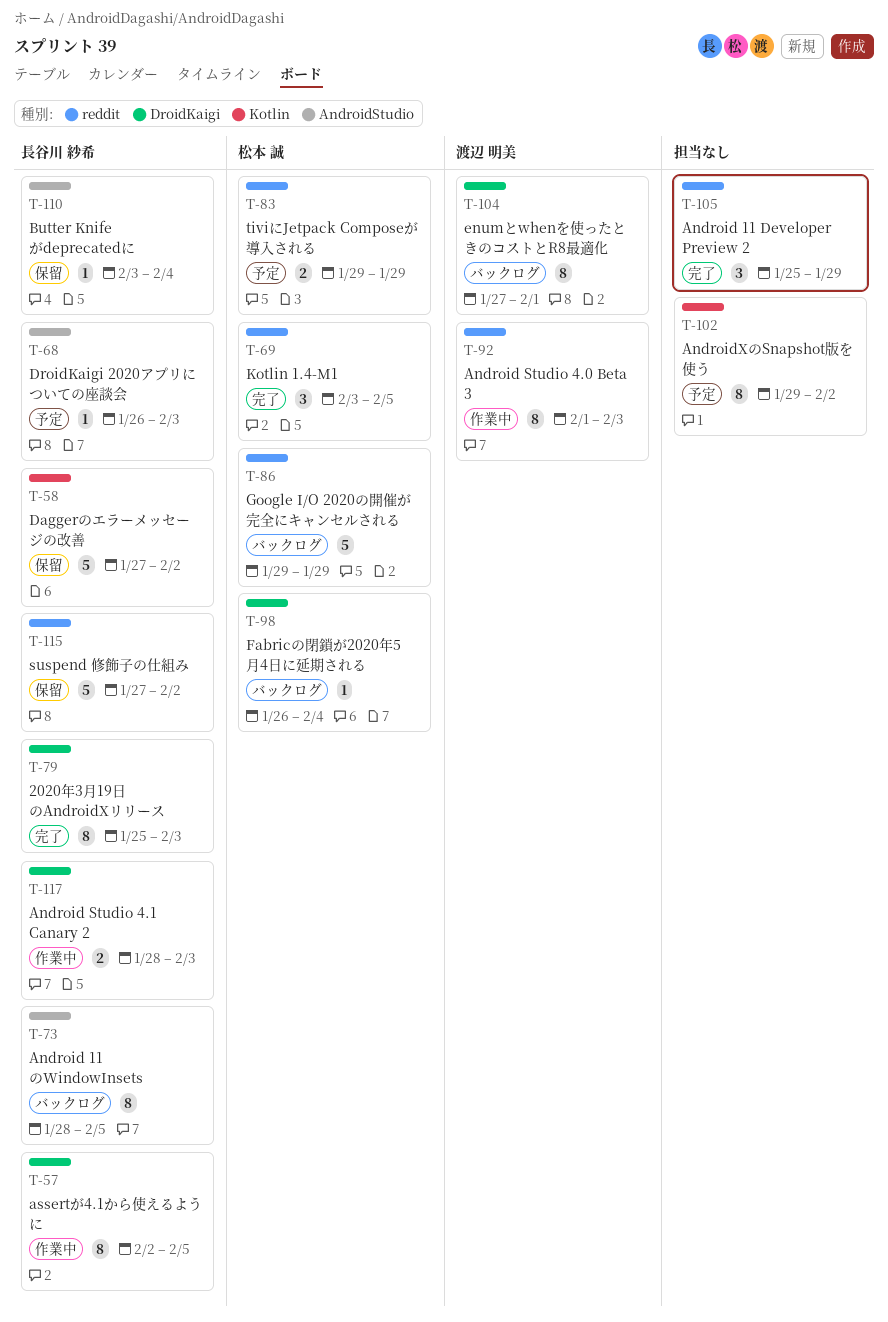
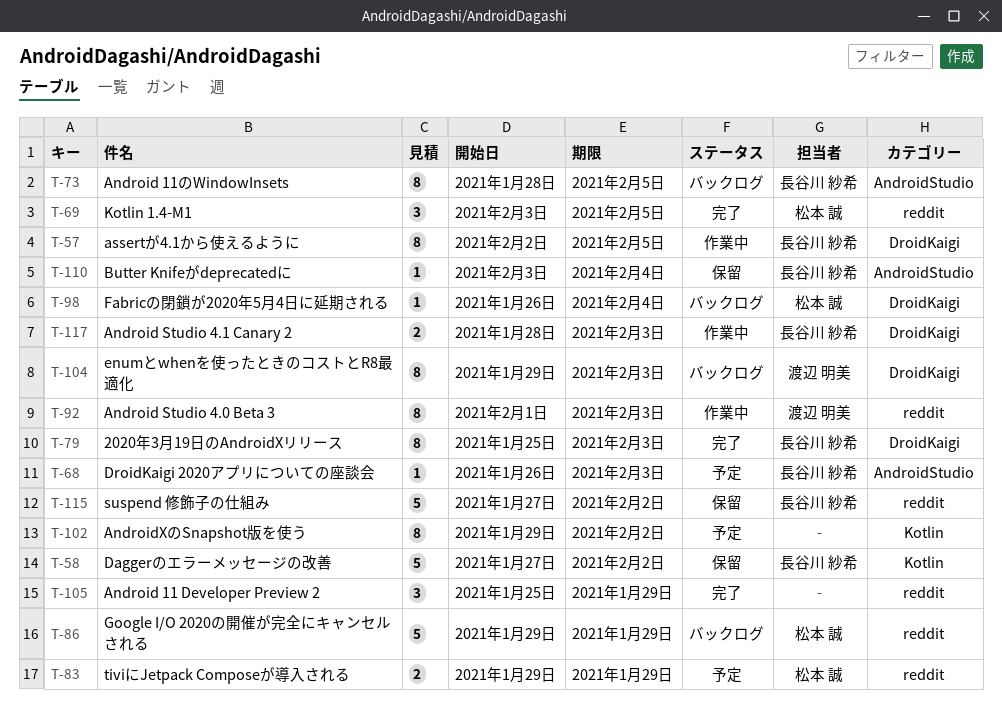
T-104, start: Jan 27 -> Jan 29
T-104, due: Feb 1 -> Feb 3

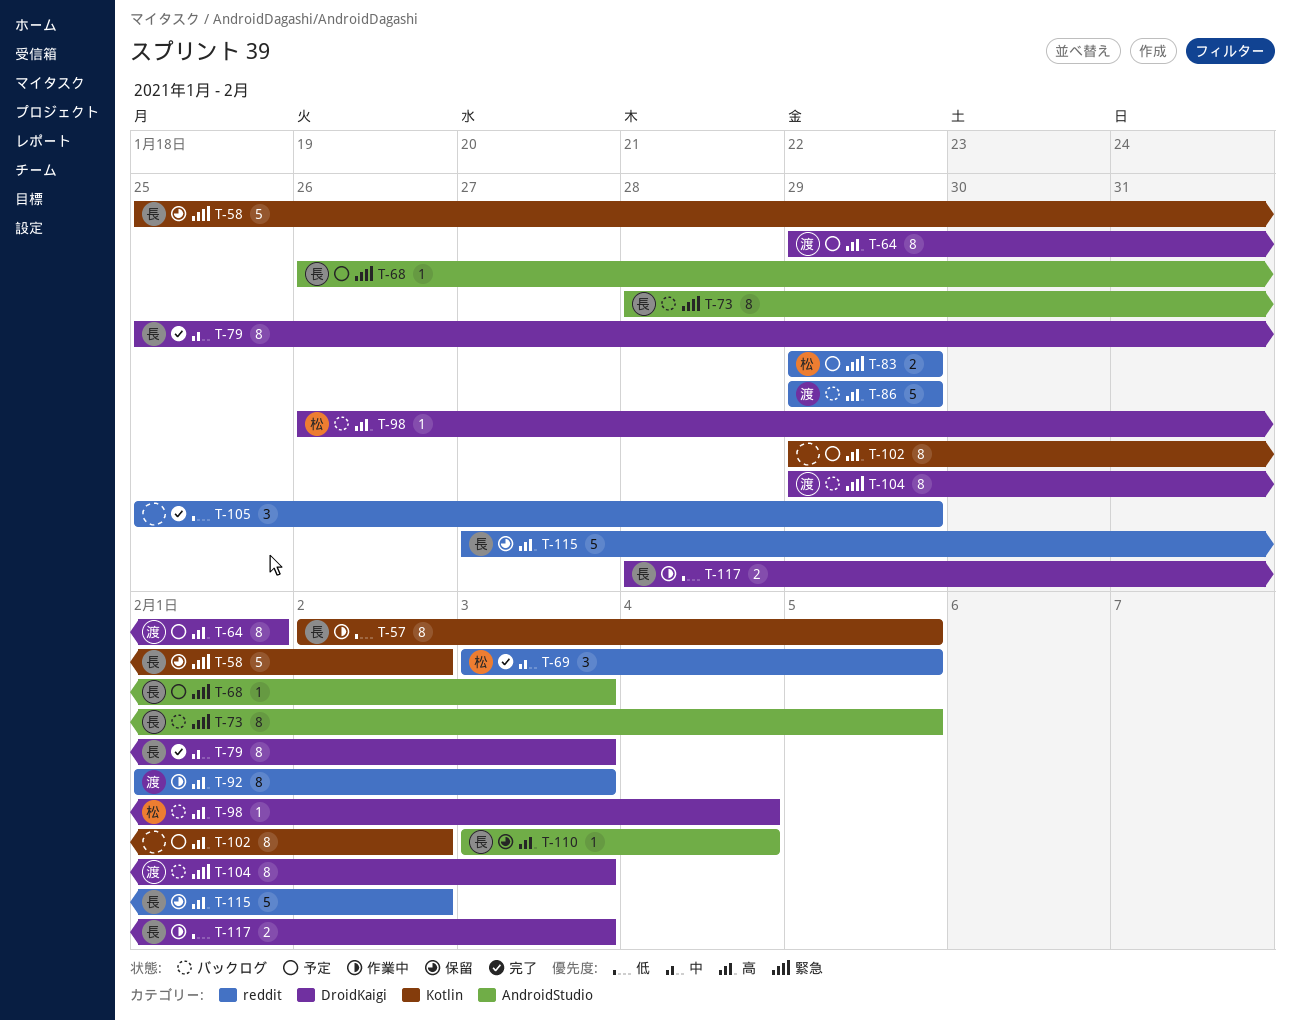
T-57, label: DroidKaigi -> Kotlin
T-58, start: Jan 27 -> Jan 25
T-64: none -> present
T-86, owner: 松本 誠 -> 渡辺 明美

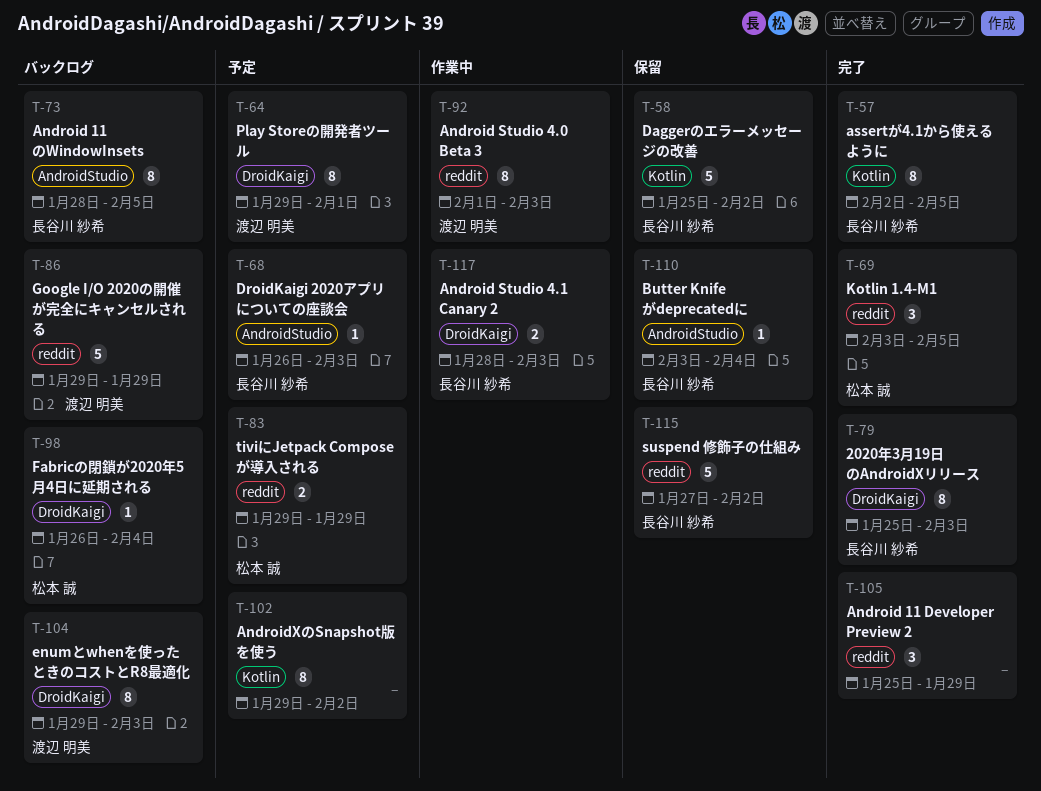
T-57, status: 作業中 -> 完了

